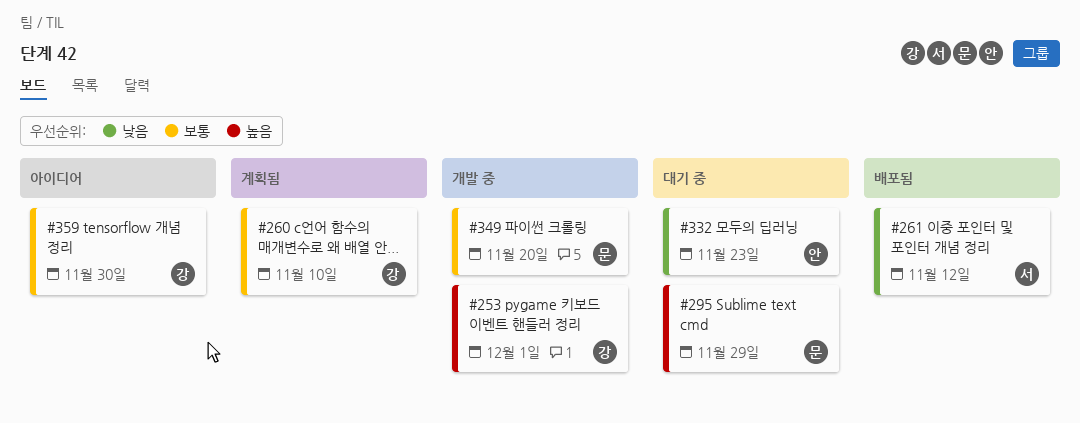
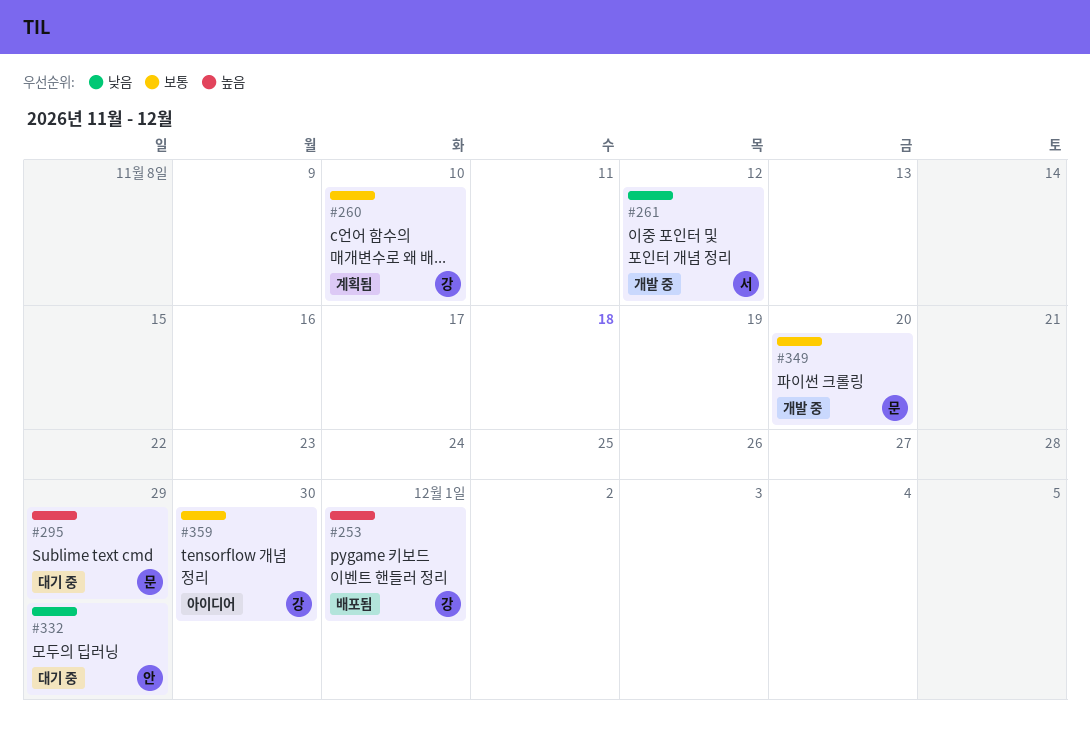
#253, status: 개발 중 -> 배포됨
#261, status: 배포됨 -> 개발 중
#332, due: Nov 23 -> Nov 29

